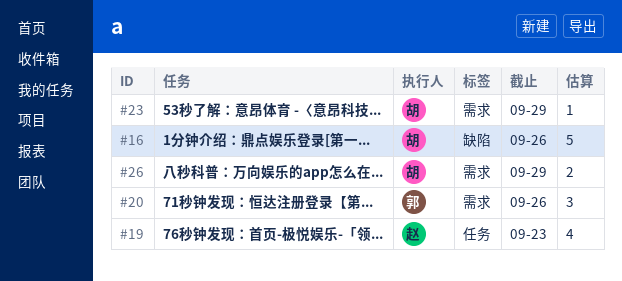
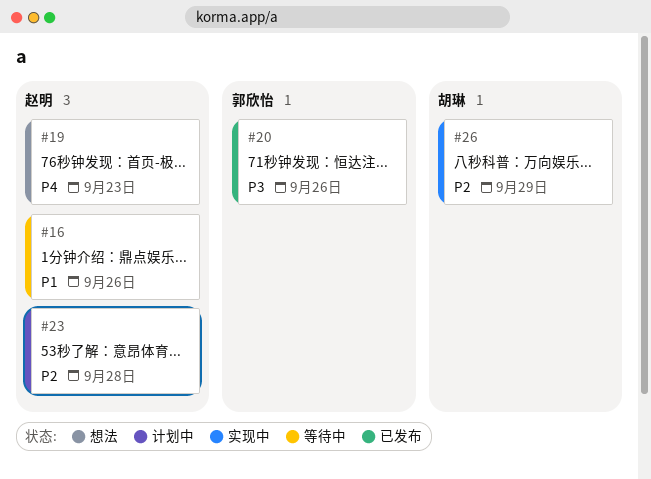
#16, owner: 胡琳 -> 赵明
#23, owner: 胡琳 -> 赵明
#23, due: Sep 29 -> Sep 28

